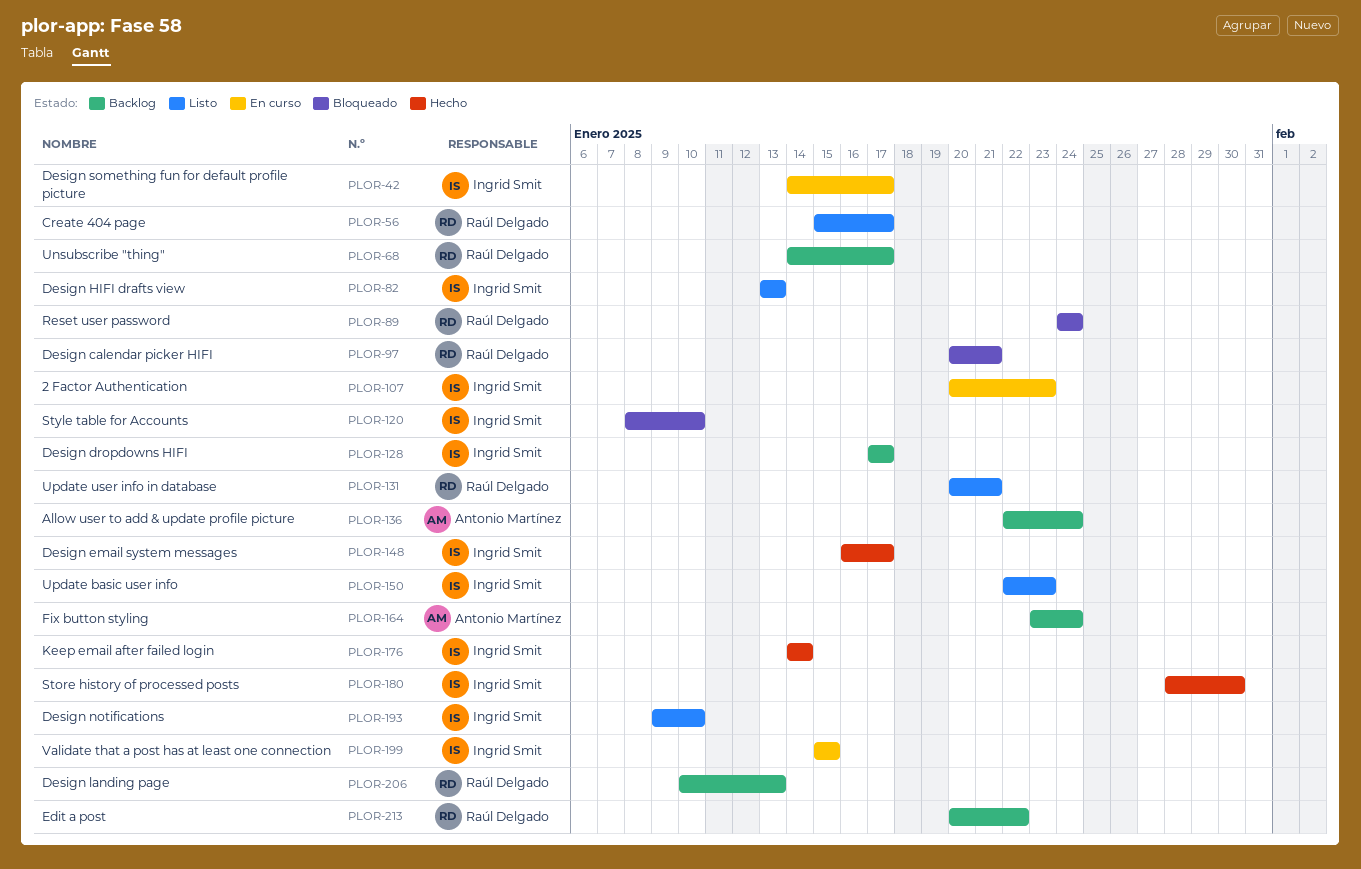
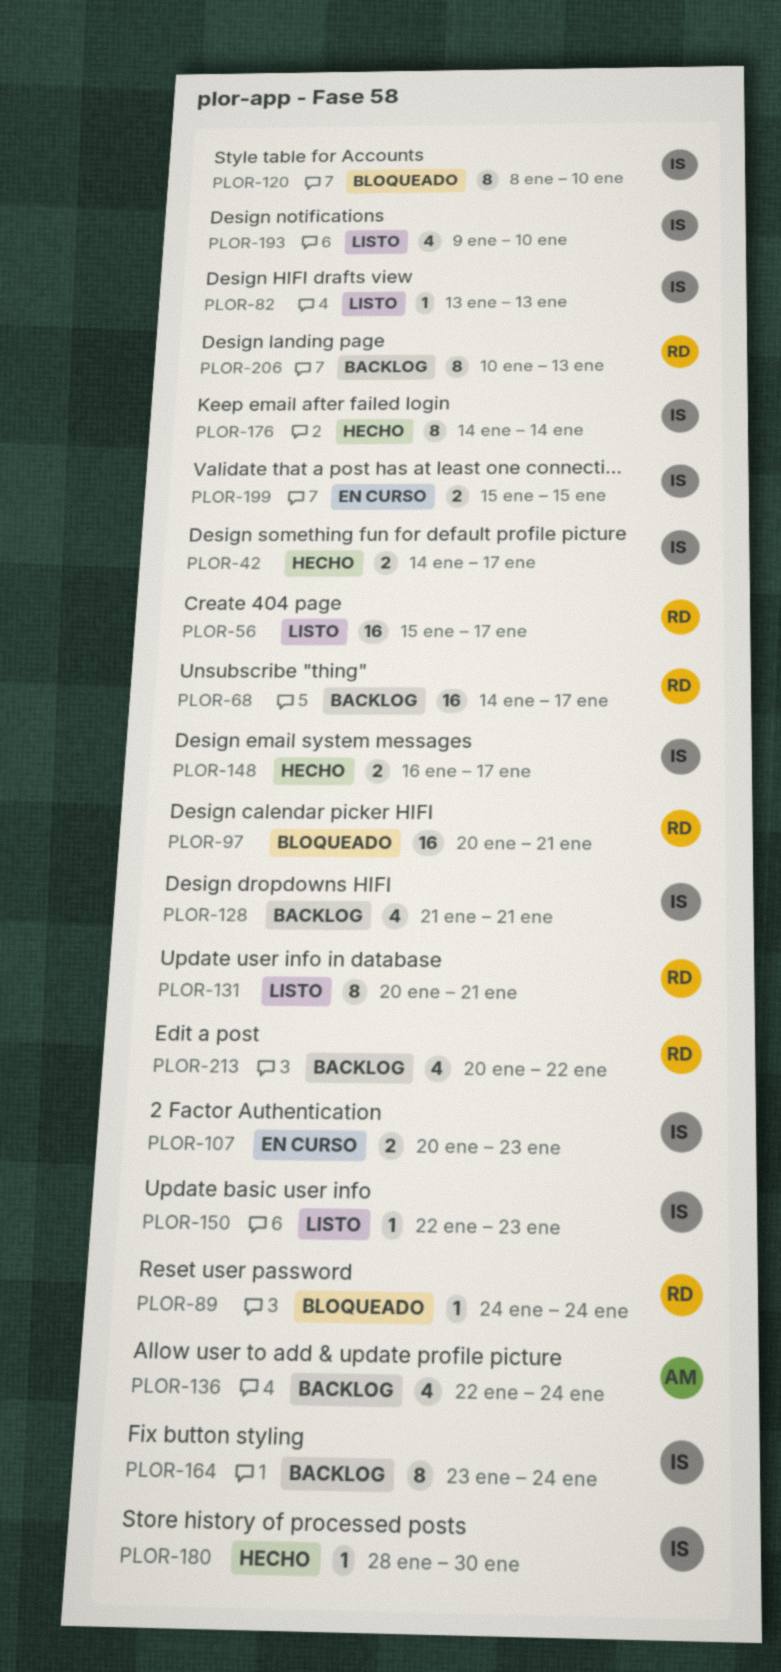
PLOR-42, status: En curso -> Hecho
PLOR-128, start: Jan 17 -> Jan 21
PLOR-128, due: Jan 17 -> Jan 21
PLOR-164, owner: Antonio Martínez -> Ingrid Smit

